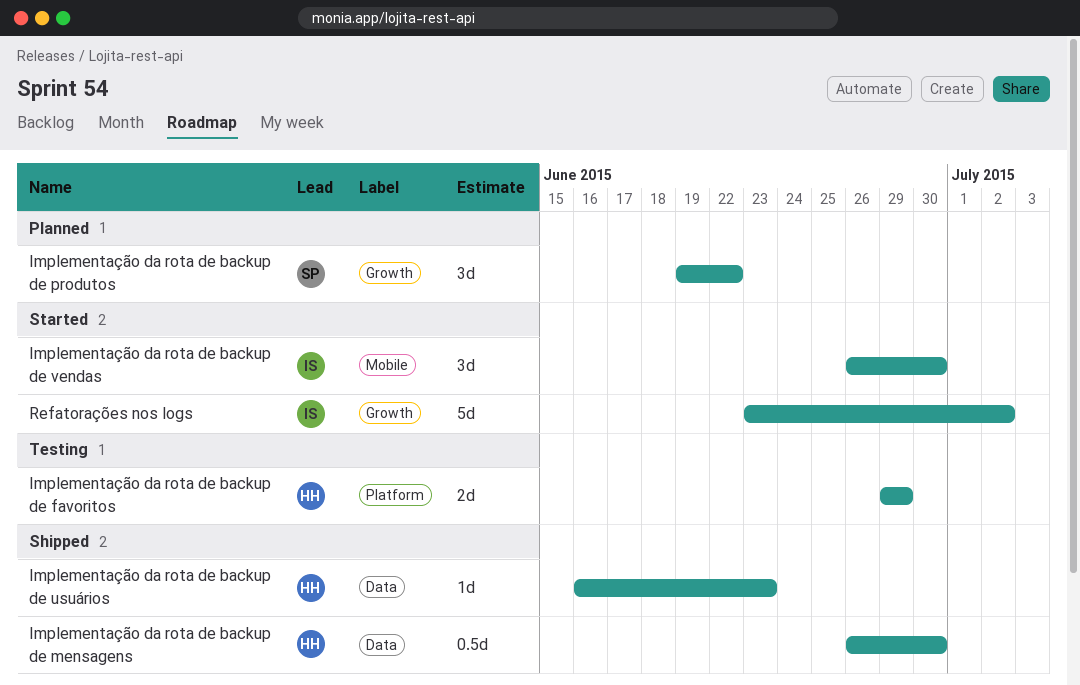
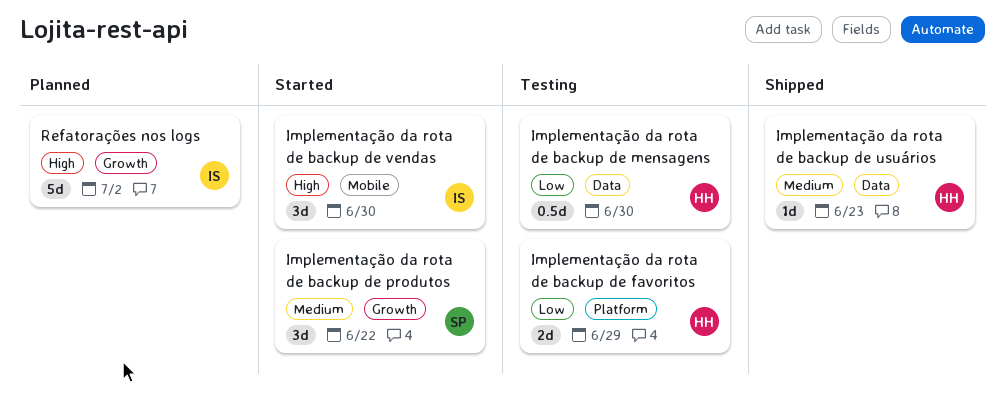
Implementação da rota de backup de mensagens, status: Shipped -> Testing
Implementação da rota de backup de produtos, status: Planned -> Started
Refatorações nos logs, status: Started -> Planned

